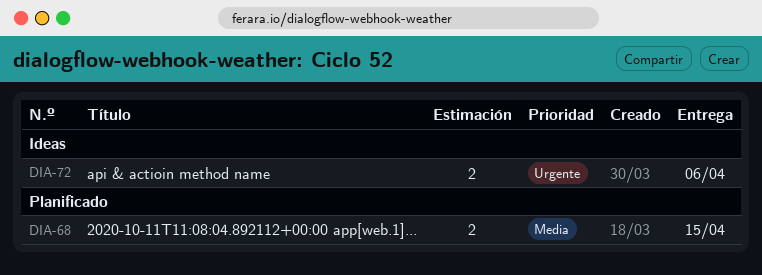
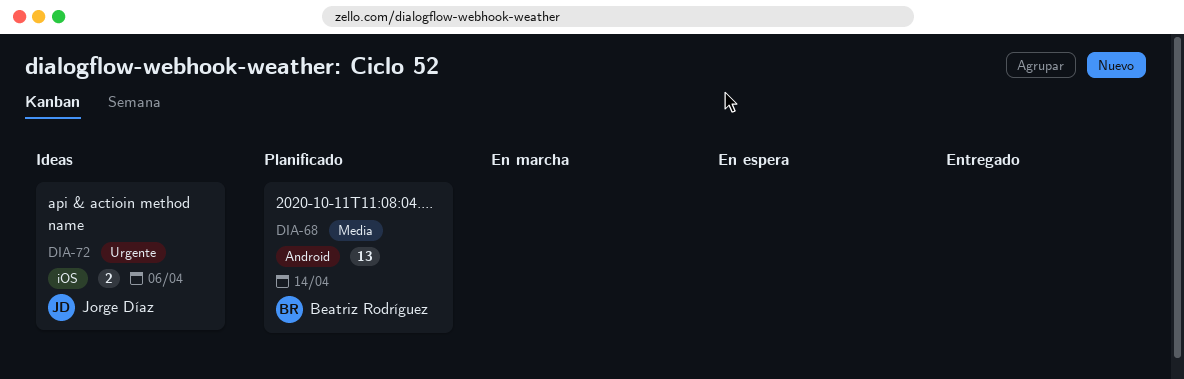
DIA-68, estimate: 2 -> 13
DIA-68, due: Apr 15 -> Apr 14

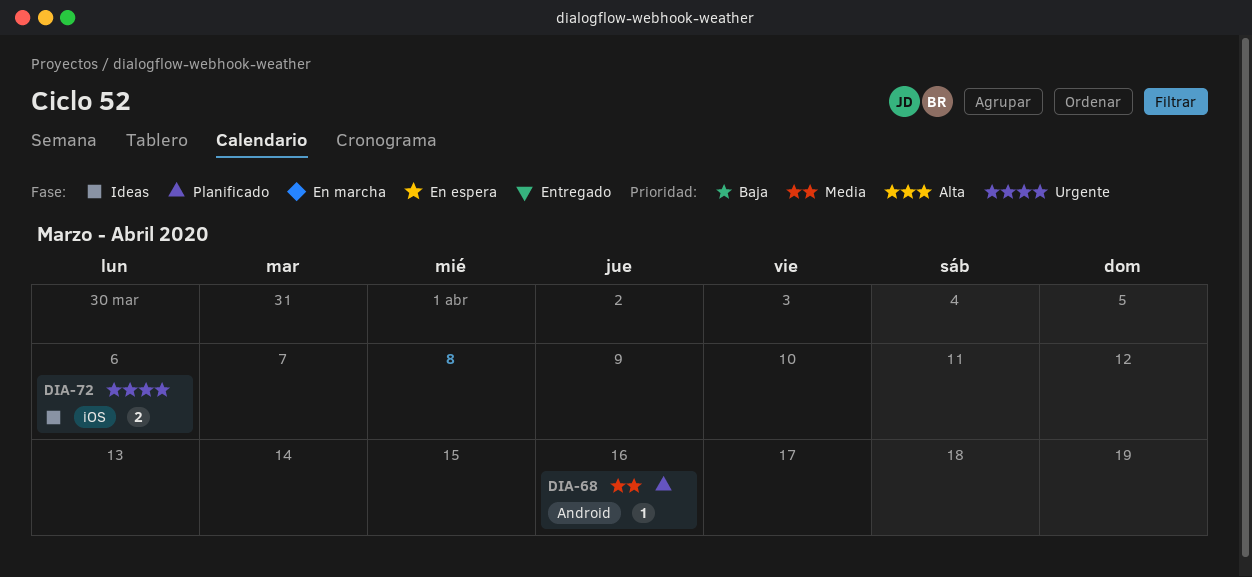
DIA-68, estimate: 13 -> 1
DIA-68, due: Apr 14 -> Apr 16

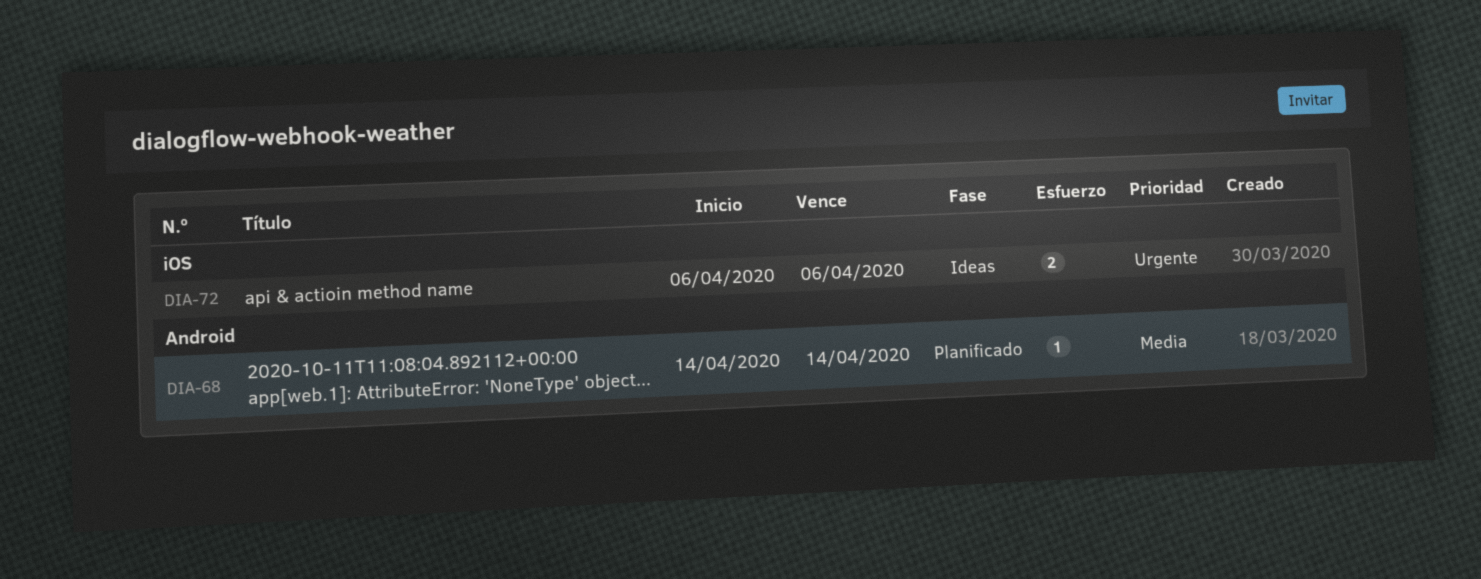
DIA-68, due: Apr 16 -> Apr 14

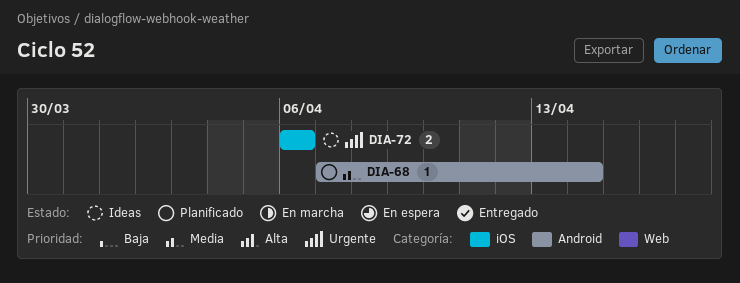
DIA-68, start: Apr 14 -> Apr 7

